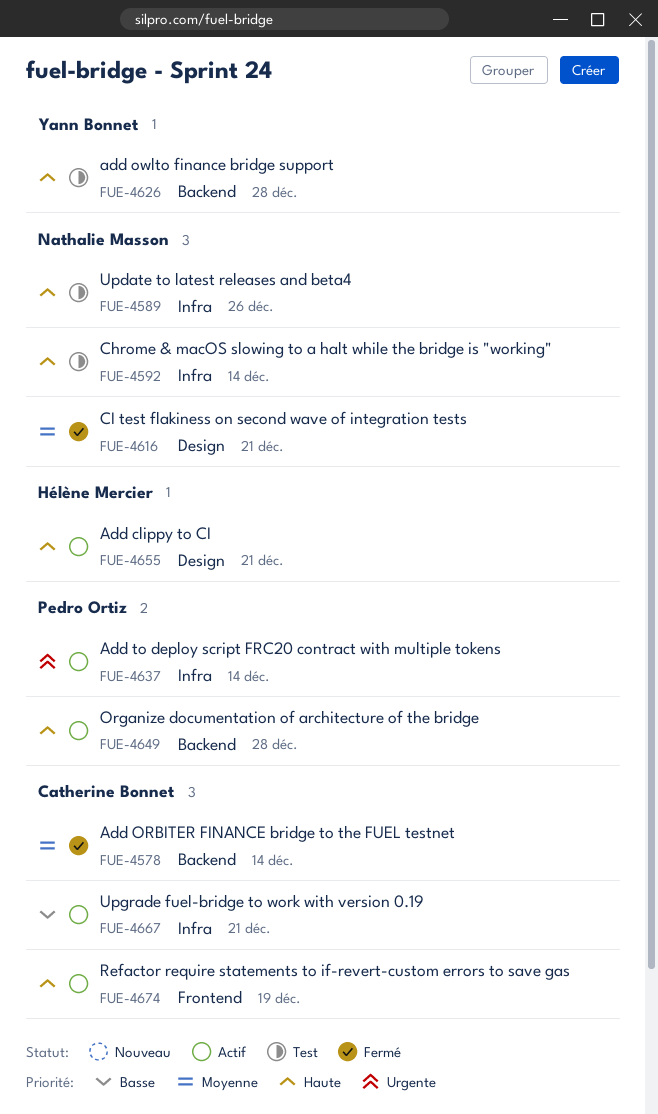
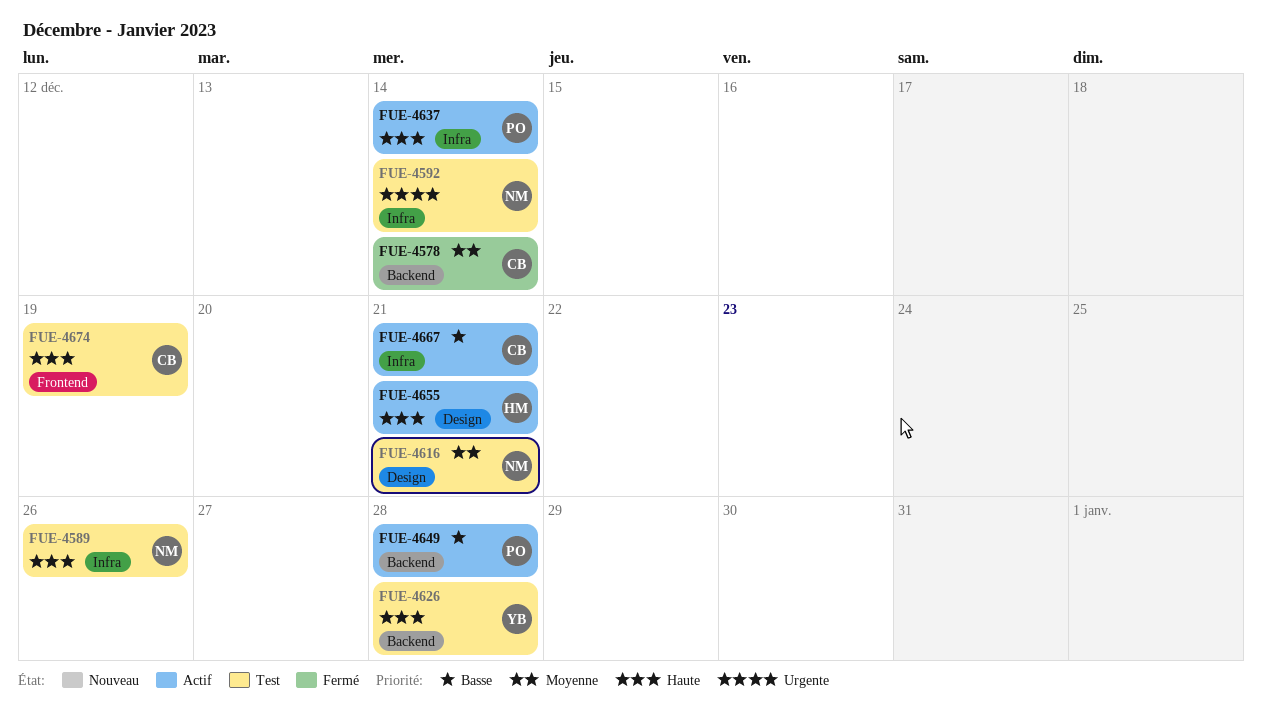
FUE-4592, priority: Haute -> Urgente
FUE-4616, status: Fermé -> Test
FUE-4637, priority: Urgente -> Haute
FUE-4649, priority: Haute -> Basse
FUE-4674, status: Actif -> Test

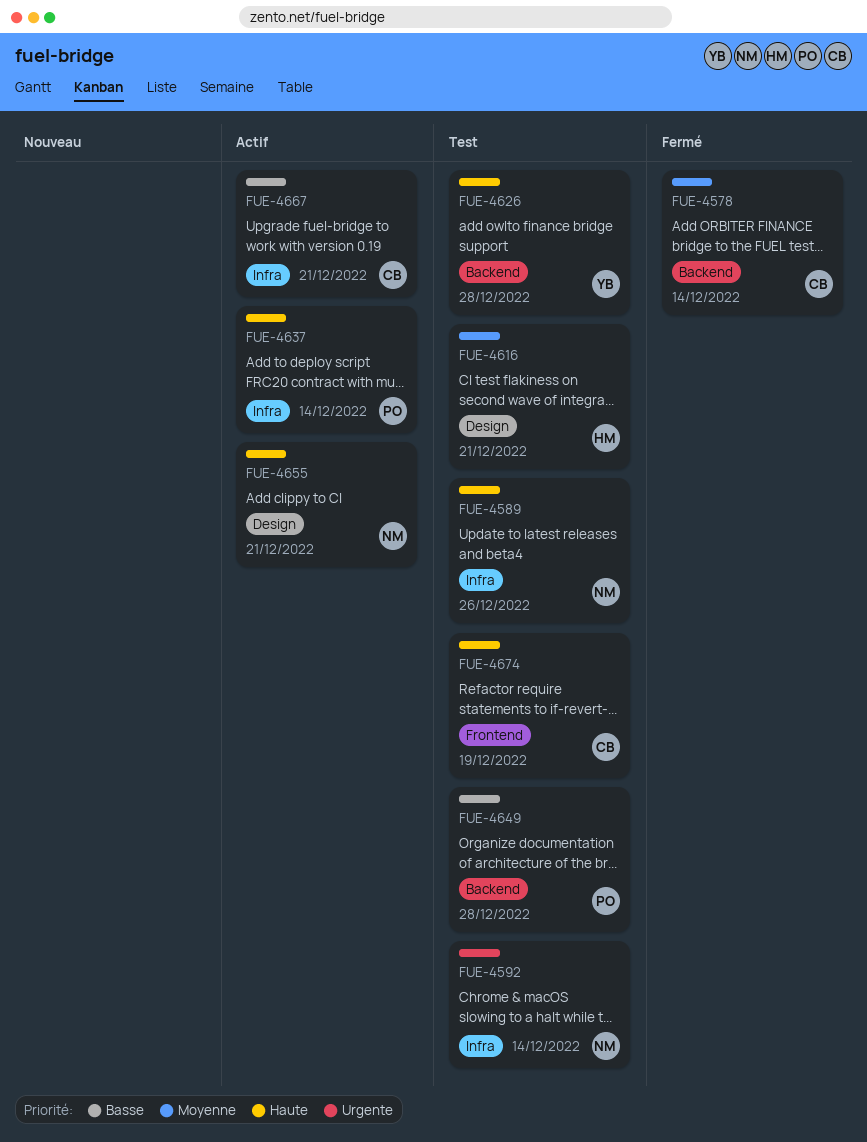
FUE-4616, owner: NM -> HM
FUE-4649, status: Actif -> Test
FUE-4655, owner: HM -> NM

